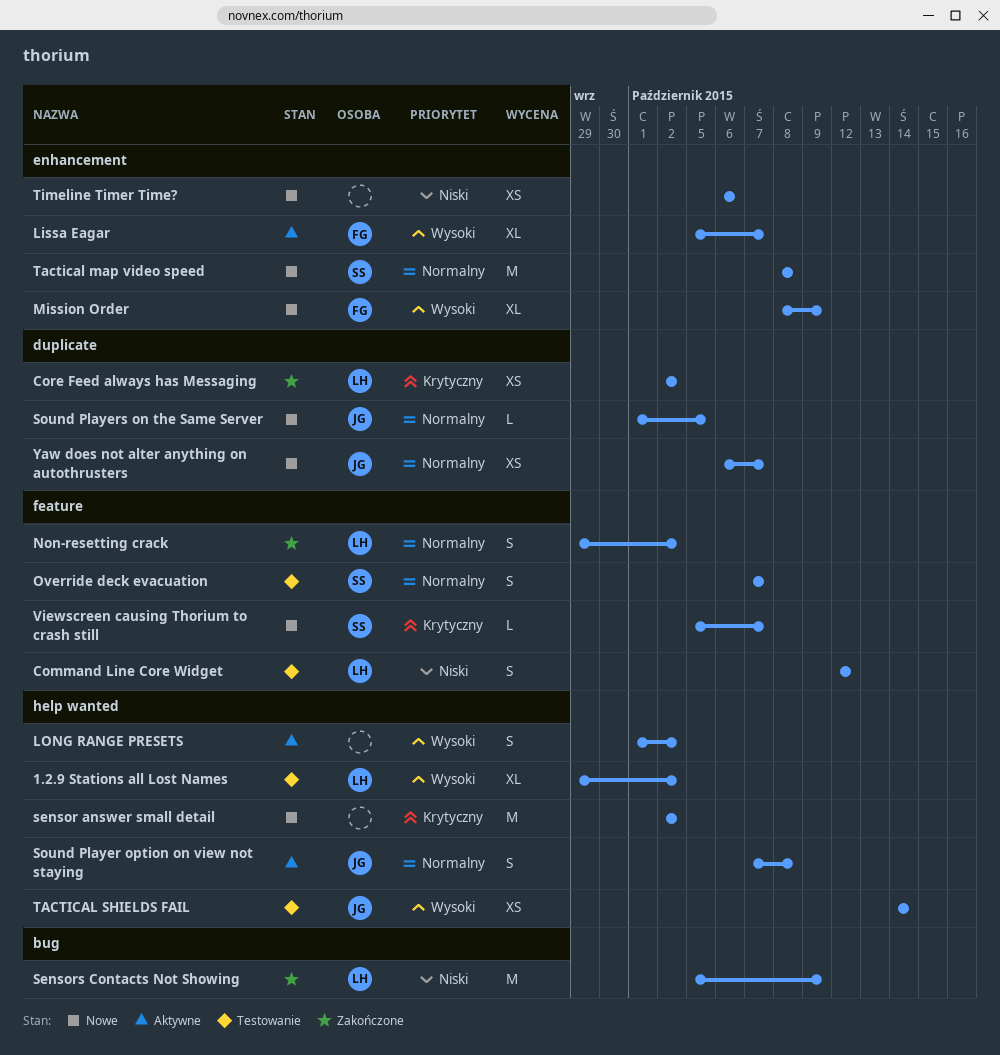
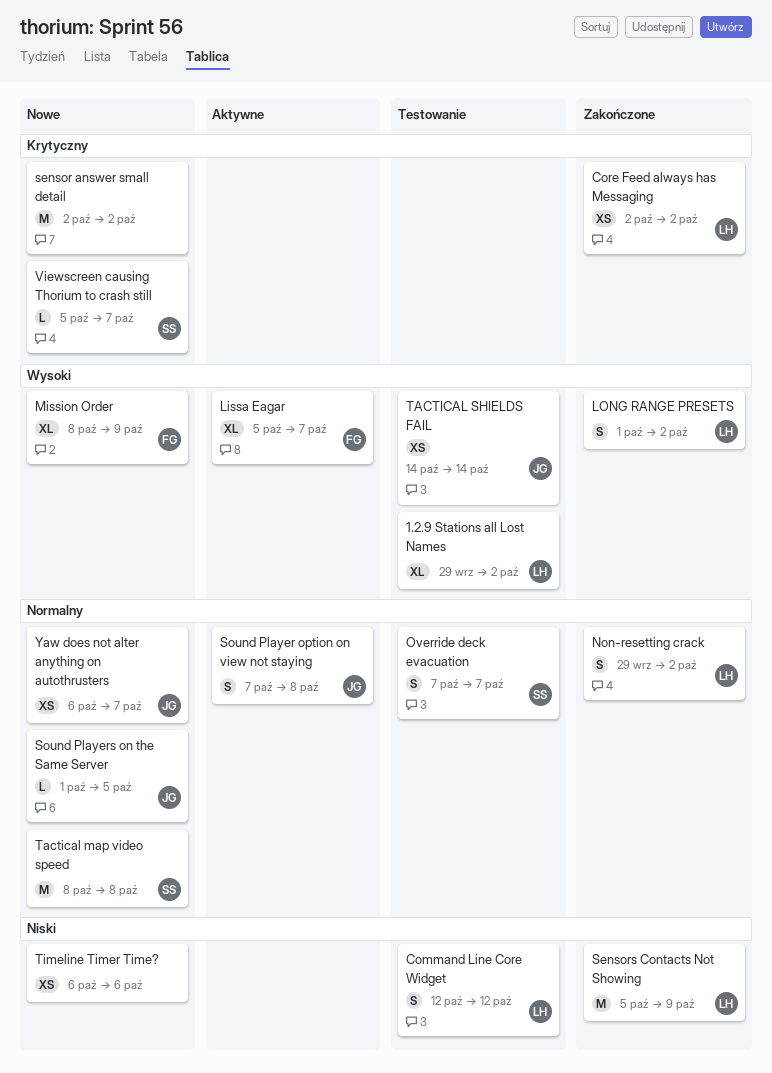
LONG RANGE PRESETS, status: Aktywne -> Zakończone
LONG RANGE PRESETS, owner: none -> LH

